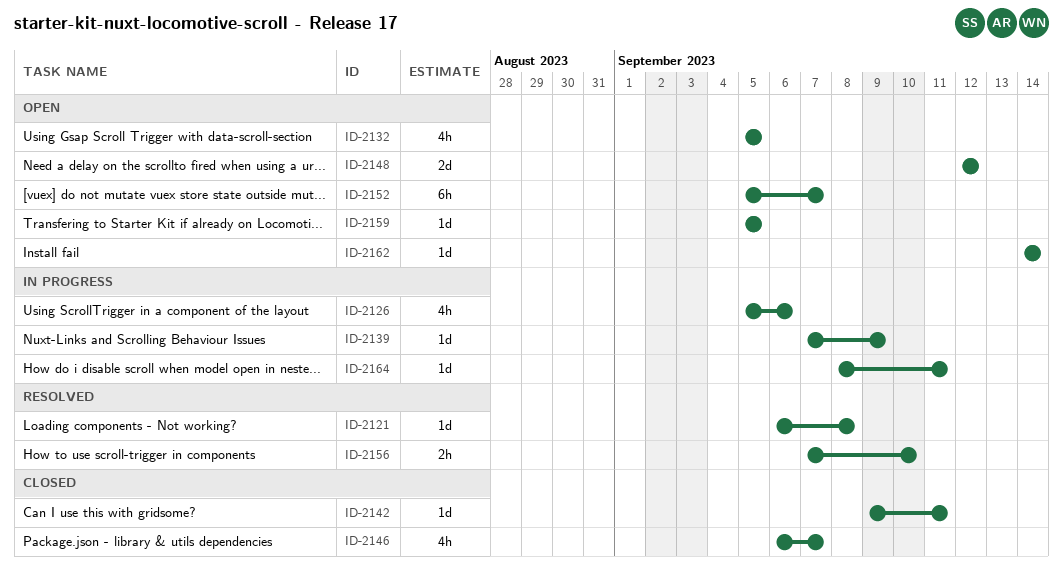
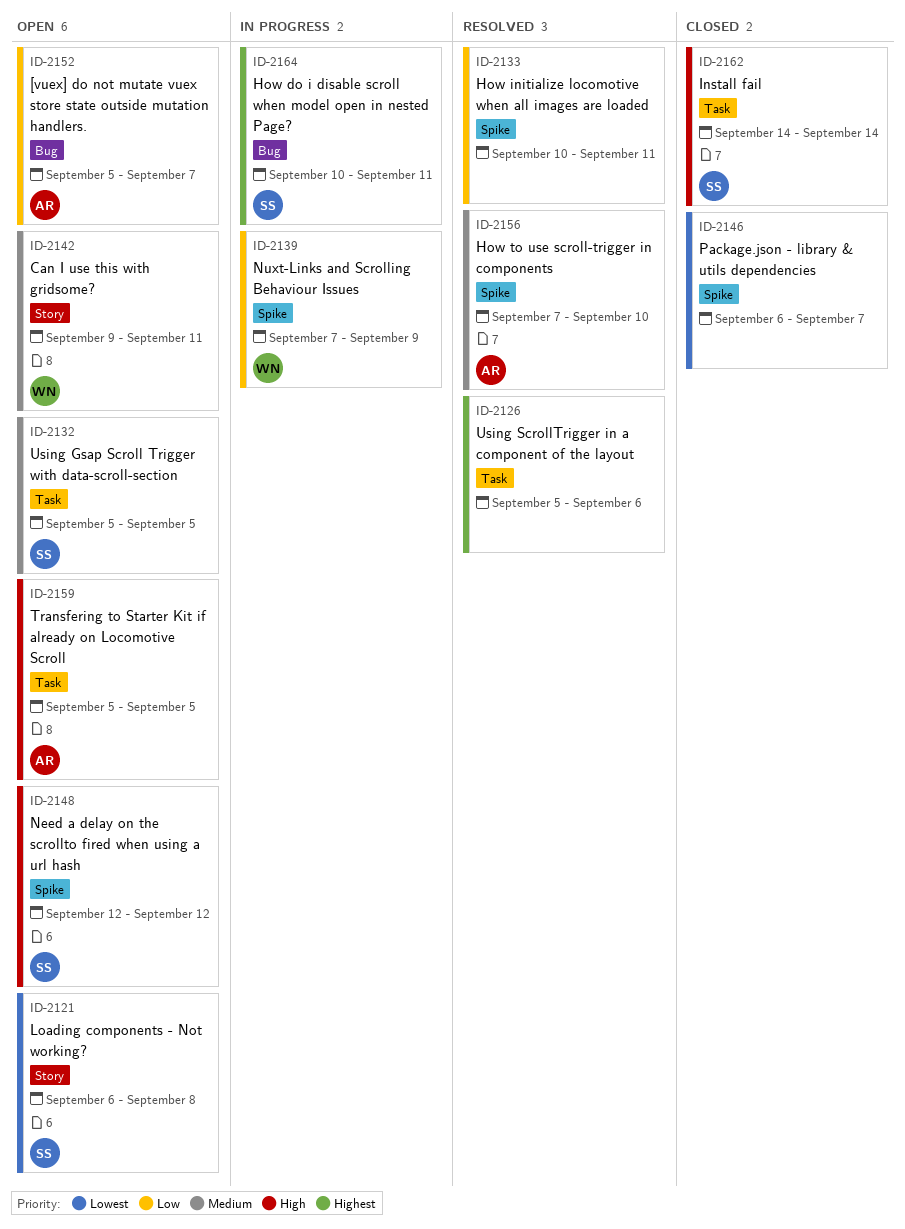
ID-2121, status: Resolved -> Open
ID-2126, status: In progress -> Resolved
ID-2133: none -> present
ID-2142, status: Closed -> Open
ID-2162, status: Open -> Closed
ID-2164, start: Sep 8 -> Sep 10

